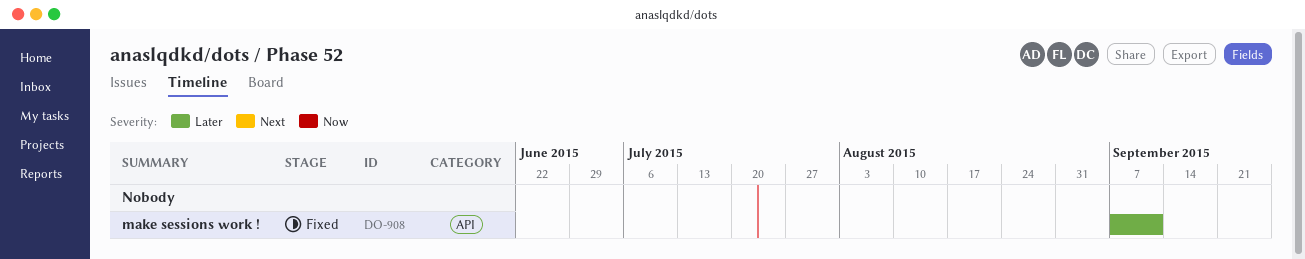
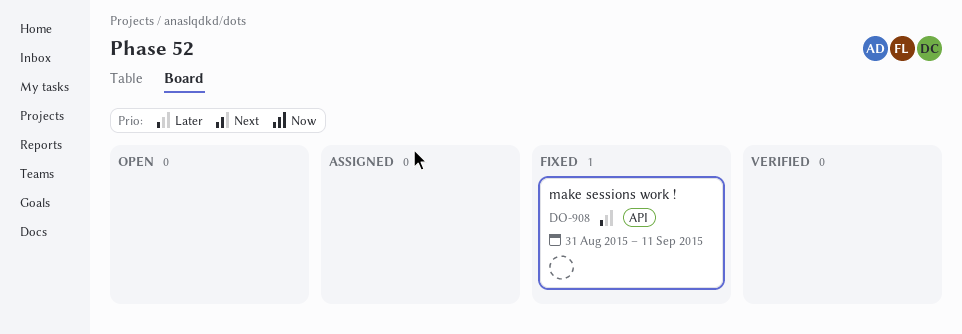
DO-908, start: Sep 7 -> Aug 31

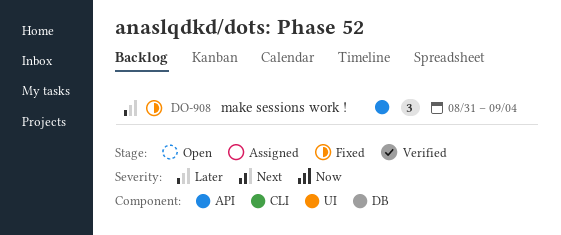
DO-908, due: Sep 11 -> Sep 4

